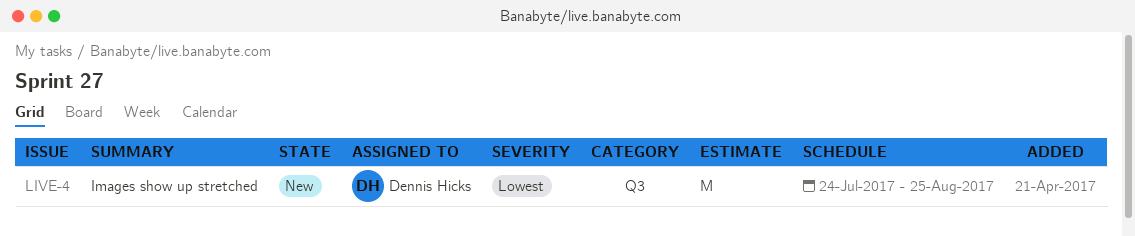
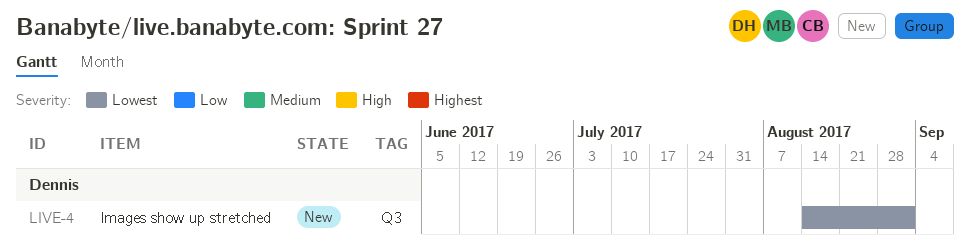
LIVE-4, start: Jul 24 -> Aug 14
LIVE-4, due: Aug 25 -> Sep 1

